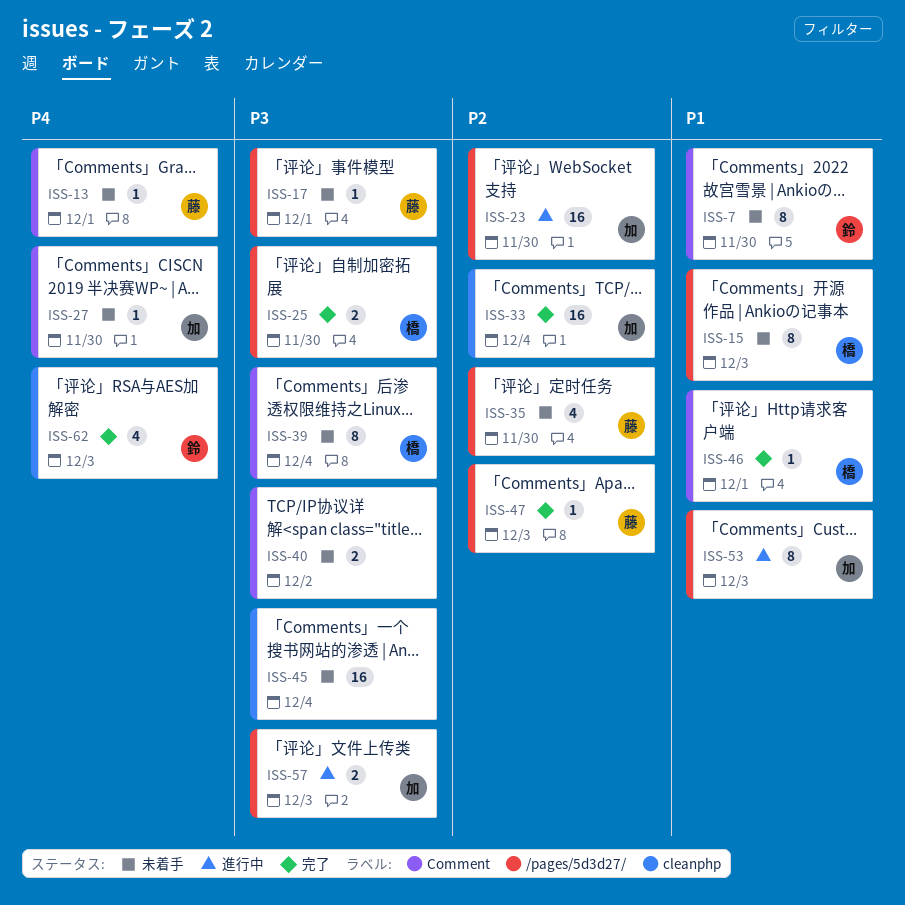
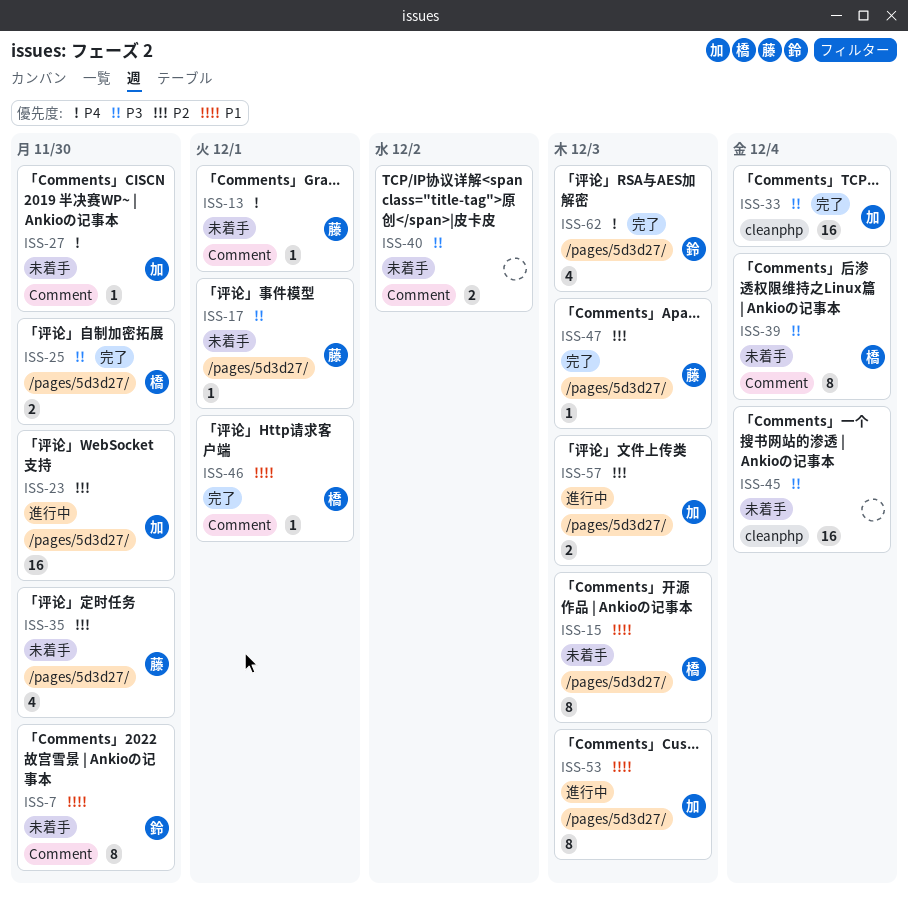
ISS-33, priority: P2 -> P3
ISS-57, priority: P3 -> P2
ISS-62, label: cleanphp -> /pages/5d3d27/

